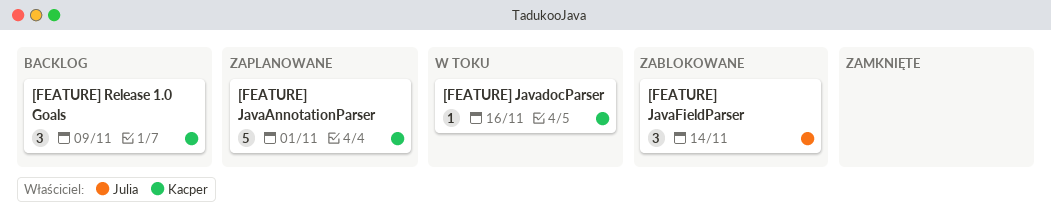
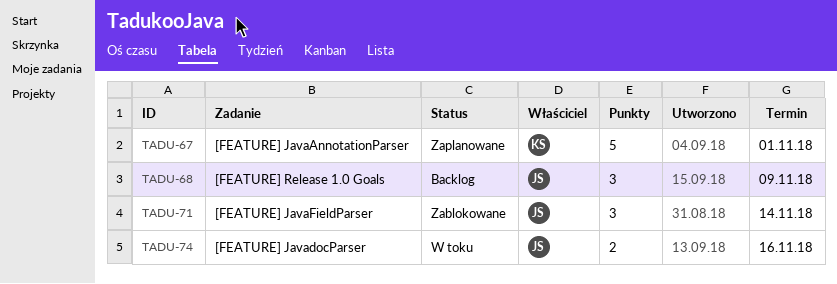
[FEATURE] JavadocParser, owner: Kacper -> Julia
[FEATURE] JavadocParser, estimate: 1 -> 2
[FEATURE] Release 1.0 Goals, owner: Kacper -> Julia

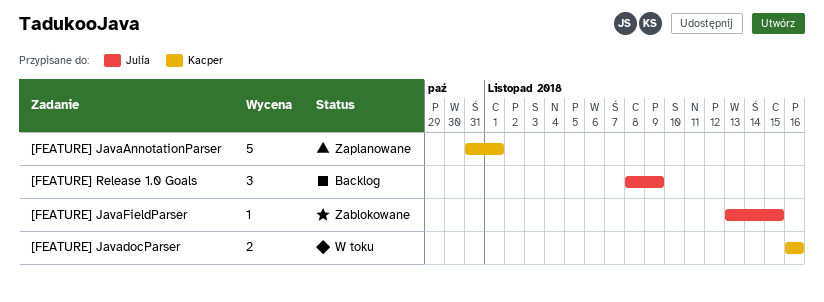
[FEATURE] JavadocParser, owner: Julia -> Kacper
[FEATURE] JavaFieldParser, estimate: 3 -> 1
[FEATURE] JavaFieldParser, due: Nov 14 -> Nov 15

